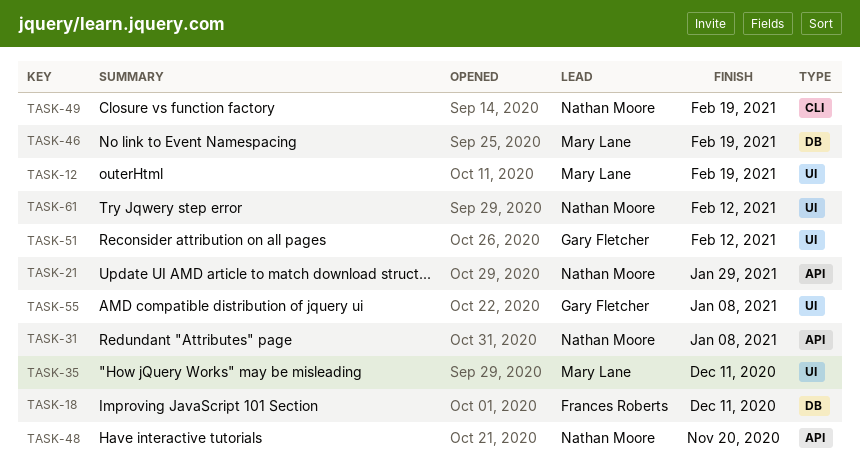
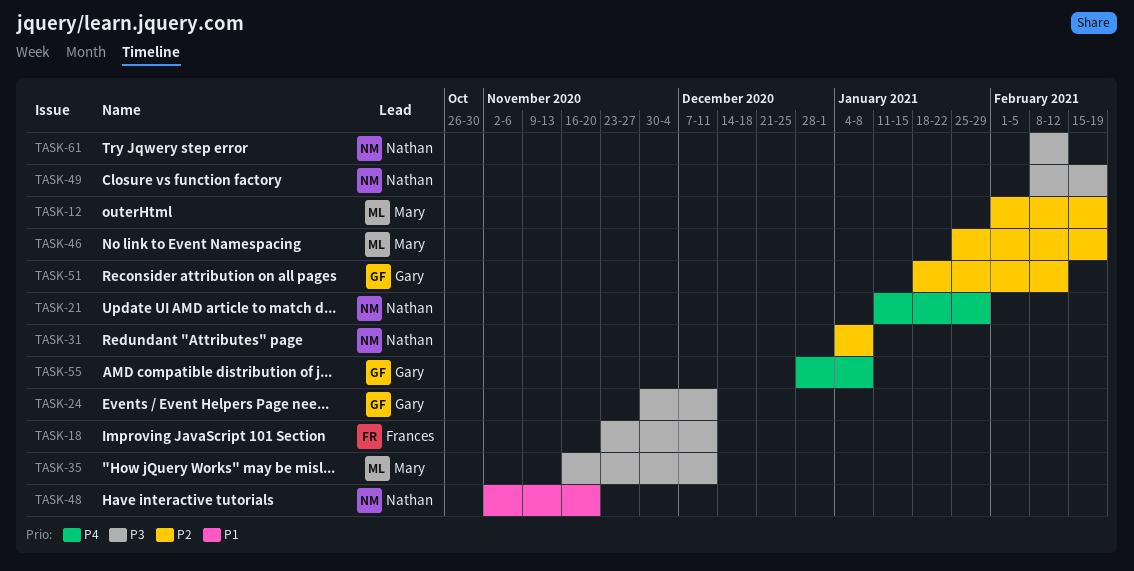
TASK-24: none -> present

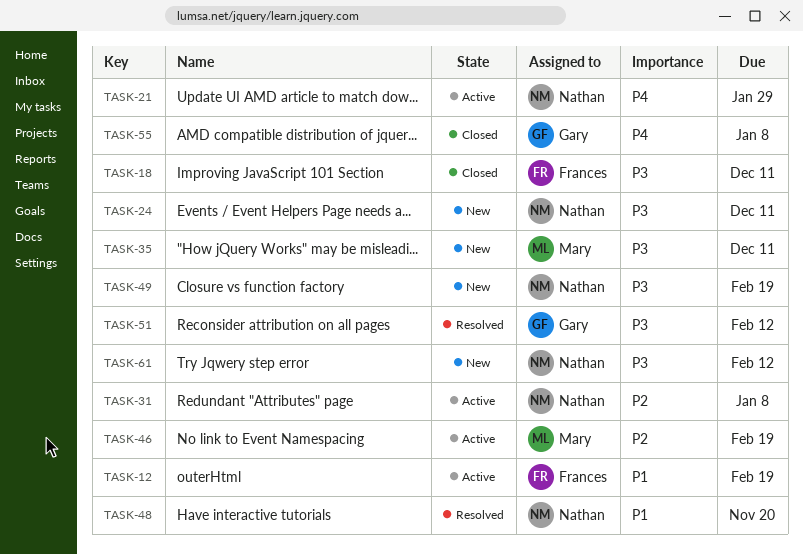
TASK-12, owner: Mary -> Frances
TASK-12, priority: P2 -> P1
TASK-24, owner: Gary -> Nathan
TASK-51, priority: P2 -> P3

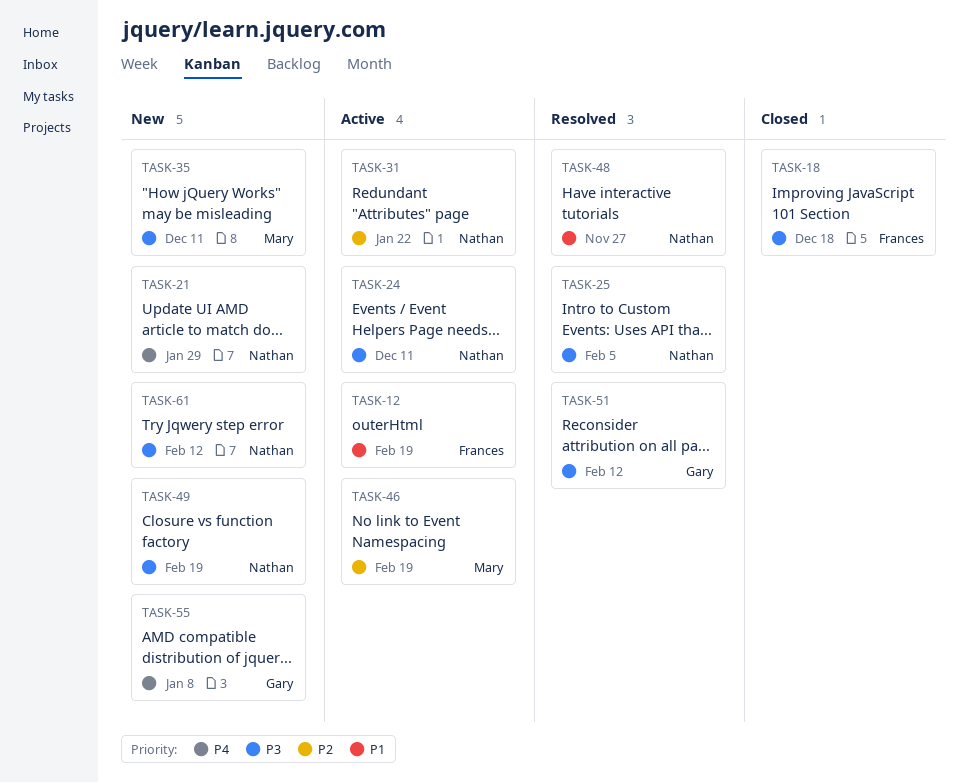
TASK-18, due: Dec 11 -> Dec 18
TASK-21, status: Active -> New
TASK-24, status: New -> Active
TASK-25: none -> present
TASK-31, due: Jan 8 -> Jan 22
TASK-48, due: Nov 20 -> Nov 27
TASK-55, status: Closed -> New

